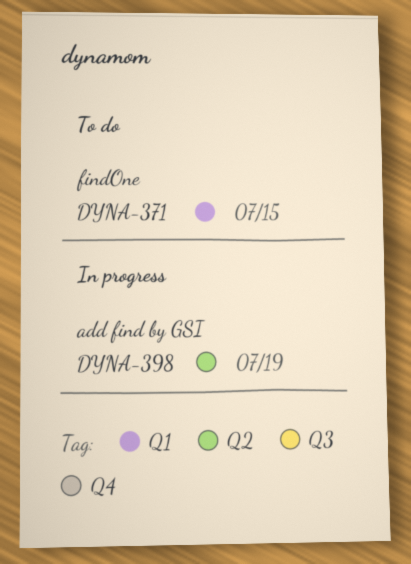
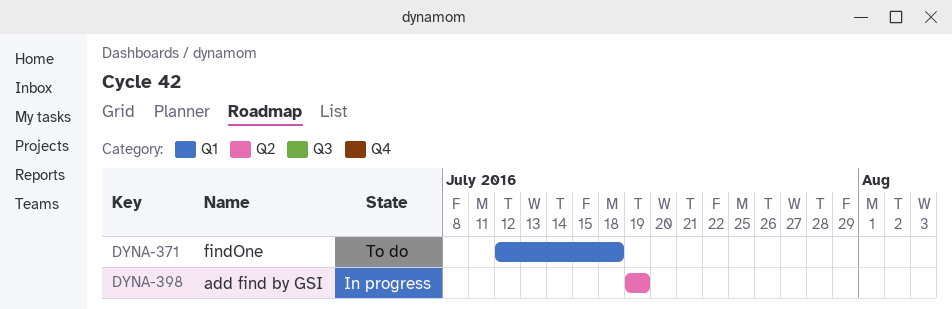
DYNA-371, due: Jul 15 -> Jul 18

